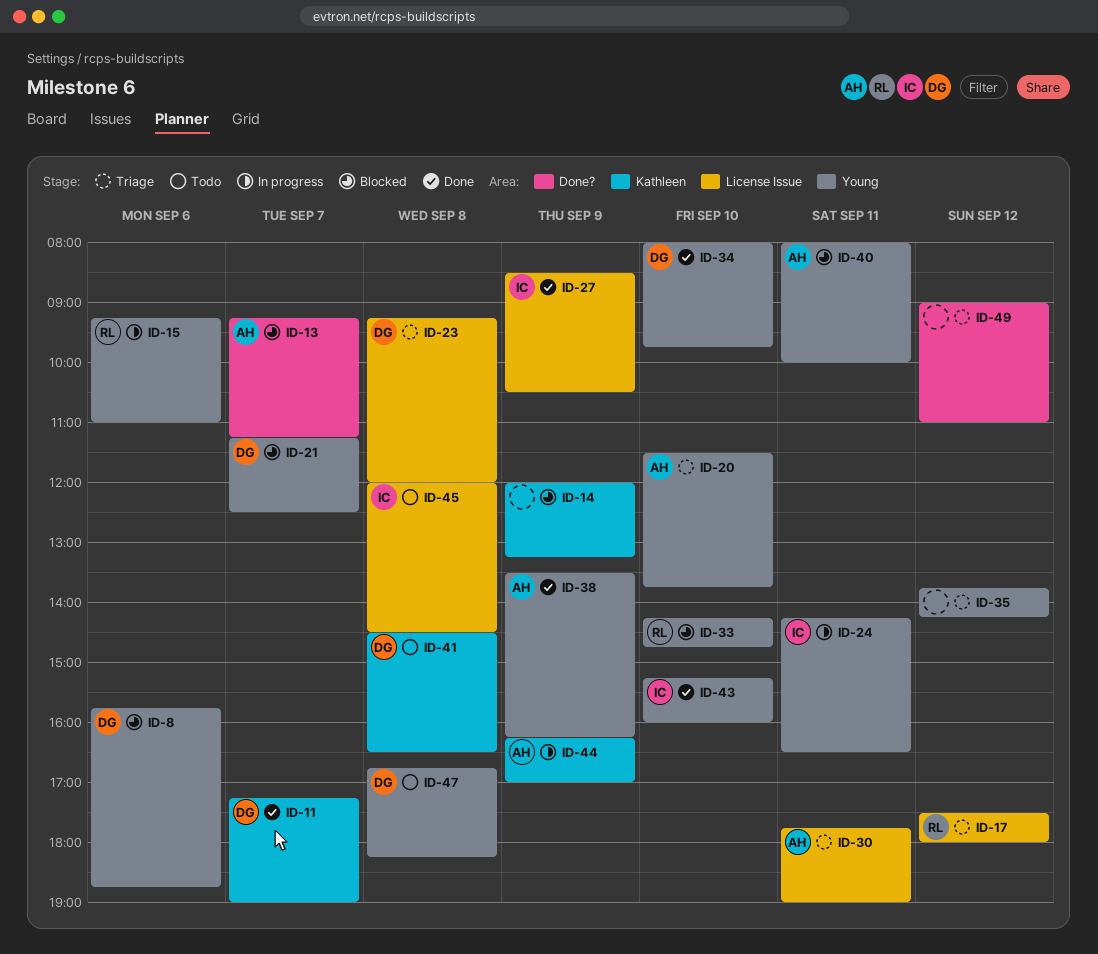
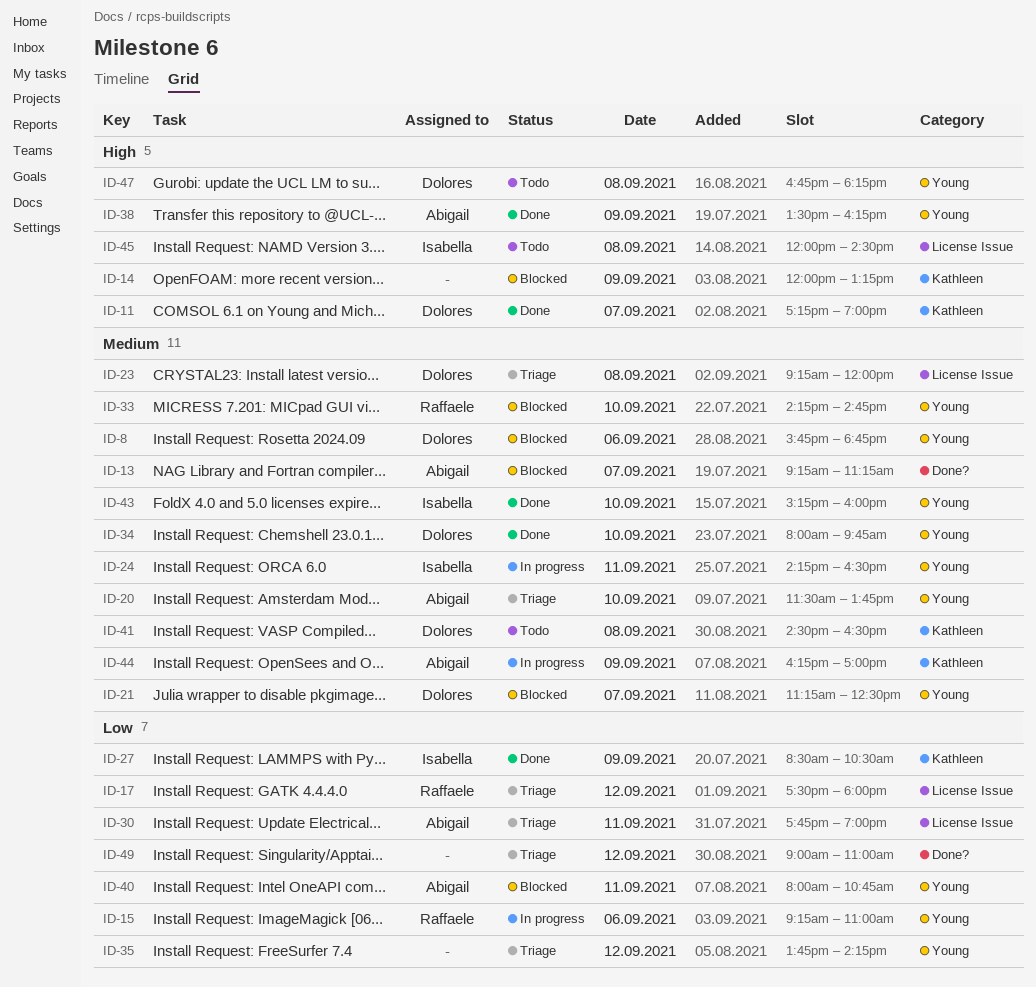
ID-27, label: License Issue -> Kathleen
ID-40, ends: 10:00 -> 10:45

